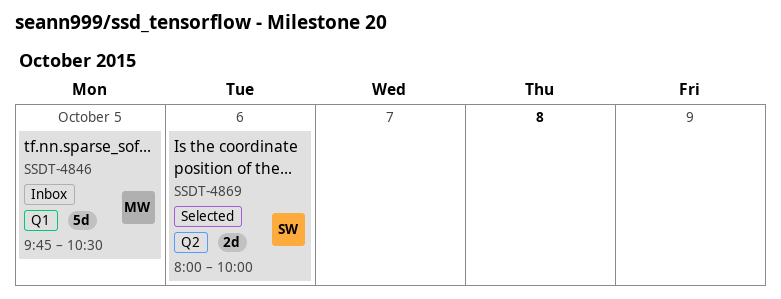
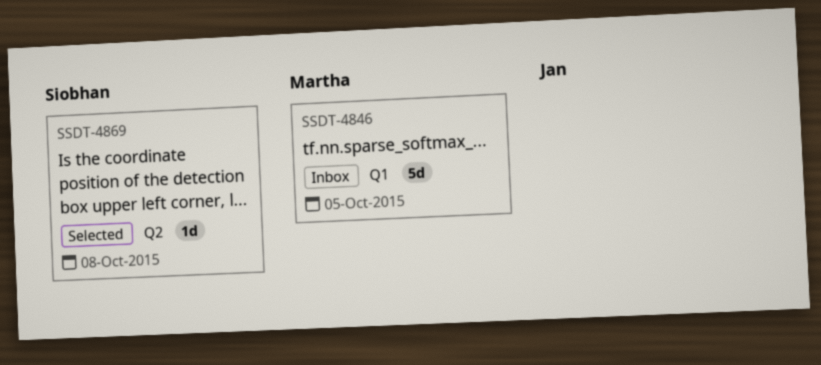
SSDT-4869, estimate: 2d -> 1d
SSDT-4869, day: Oct 6 -> Oct 8

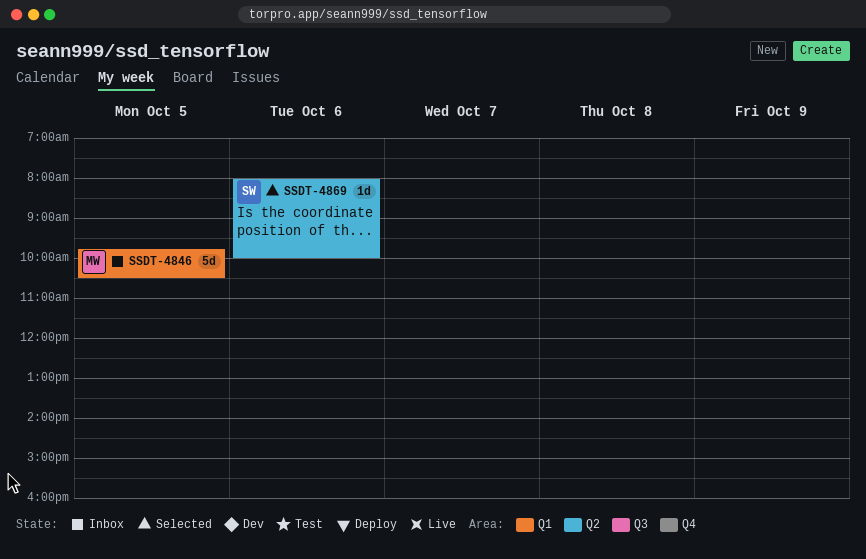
SSDT-4869, day: Oct 8 -> Oct 6

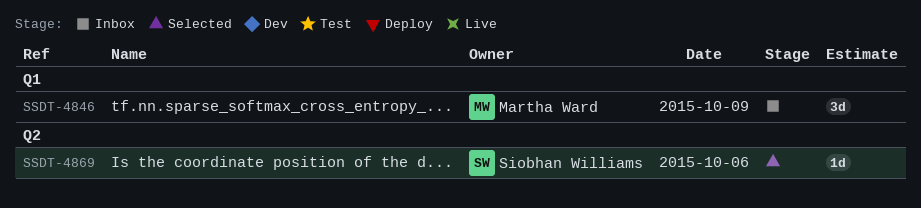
SSDT-4846, estimate: 5d -> 3d
SSDT-4846, day: Oct 5 -> Oct 9

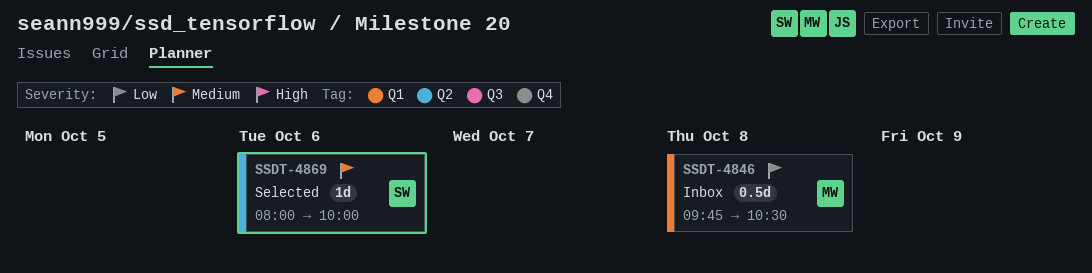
SSDT-4846, estimate: 3d -> 0.5d
SSDT-4846, day: Oct 9 -> Oct 8

